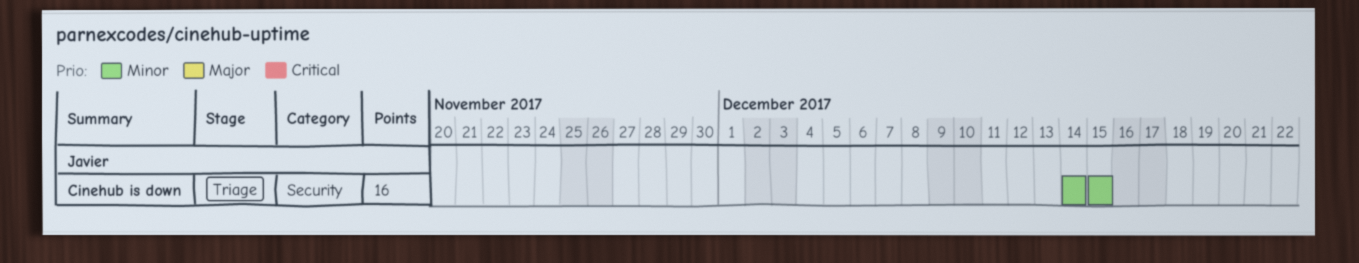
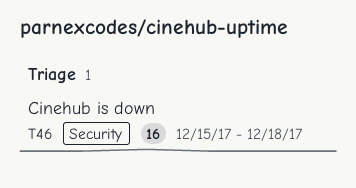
Cinehub is down, start: Dec 14 -> Dec 15
Cinehub is down, due: Dec 15 -> Dec 18

